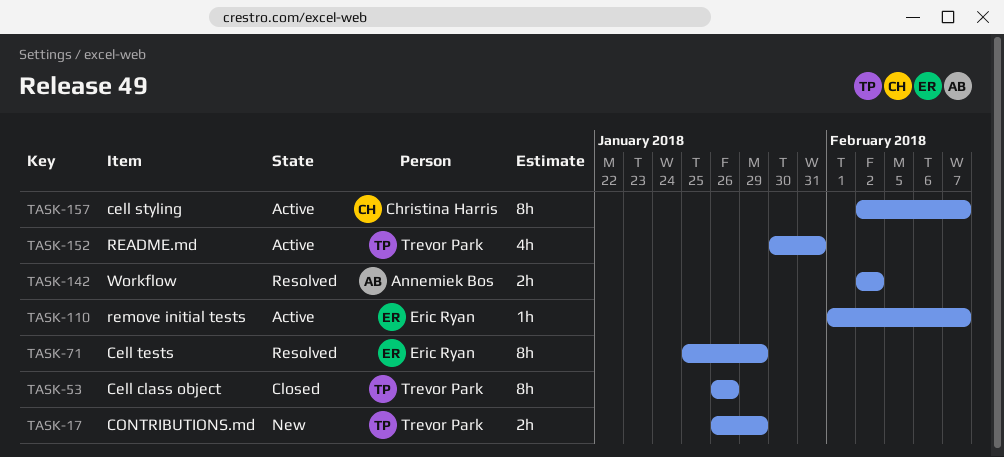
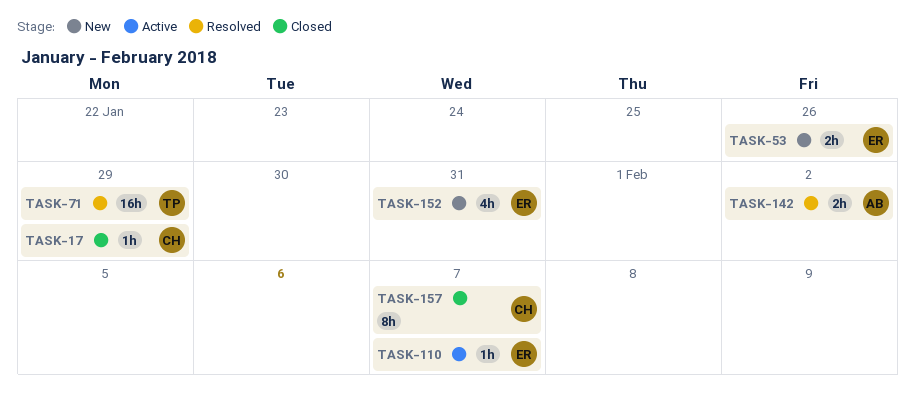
TASK-17, status: New -> Closed
TASK-17, owner: Trevor Park -> Christina Harris
TASK-17, estimate: 2h -> 1h
TASK-53, status: Closed -> New
TASK-53, owner: Trevor Park -> Eric Ryan
TASK-53, estimate: 8h -> 2h
TASK-71, owner: Eric Ryan -> Trevor Park
TASK-71, estimate: 8h -> 16h
TASK-152, status: Active -> New
TASK-152, owner: Trevor Park -> Eric Ryan
TASK-157, status: Active -> Closed

